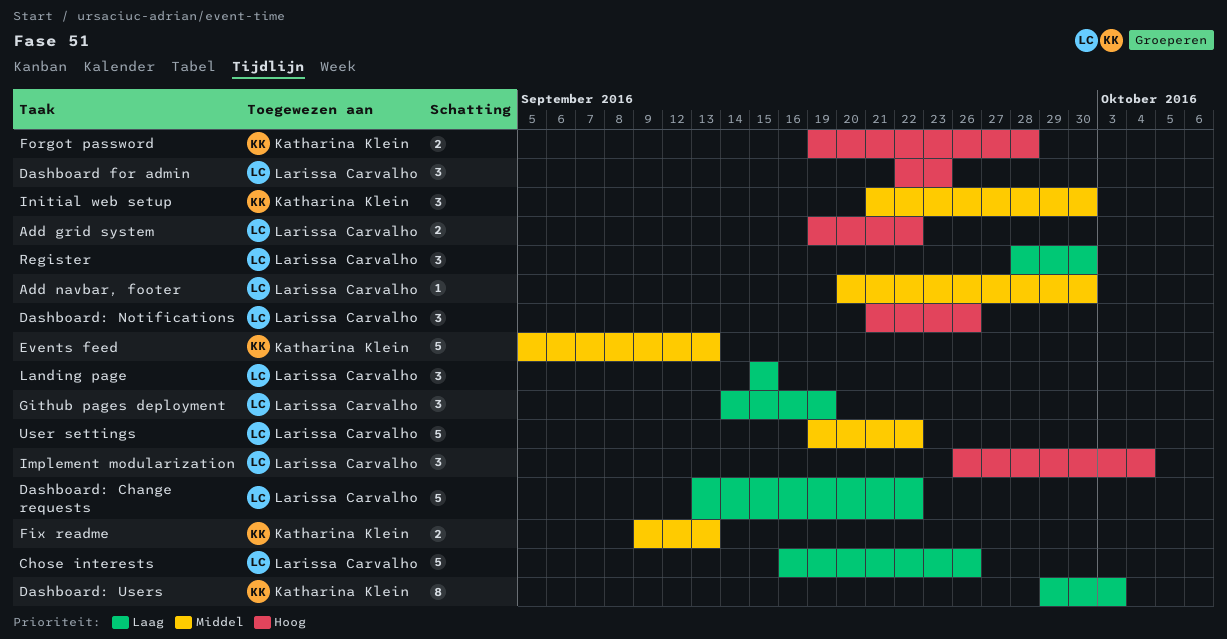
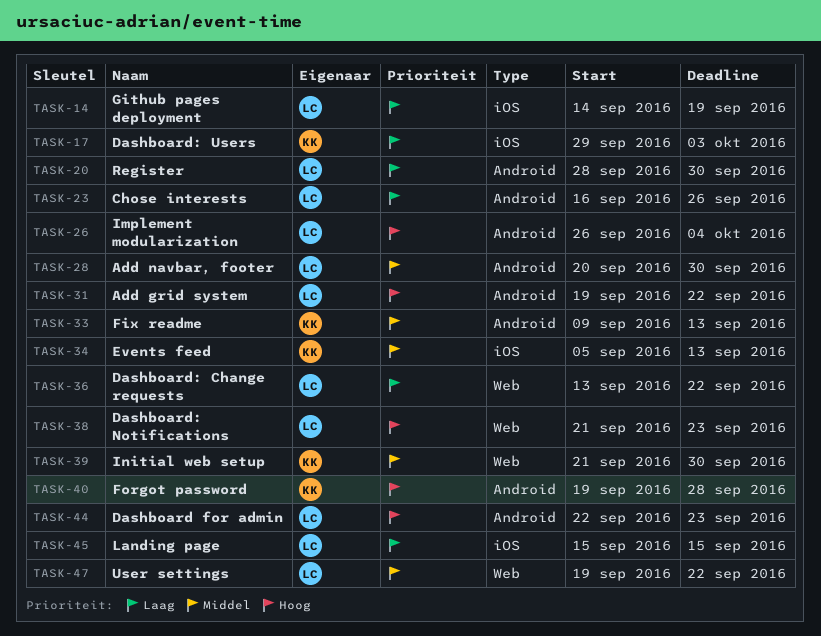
Dashboard: Notifications, due: Sep 26 -> Sep 23

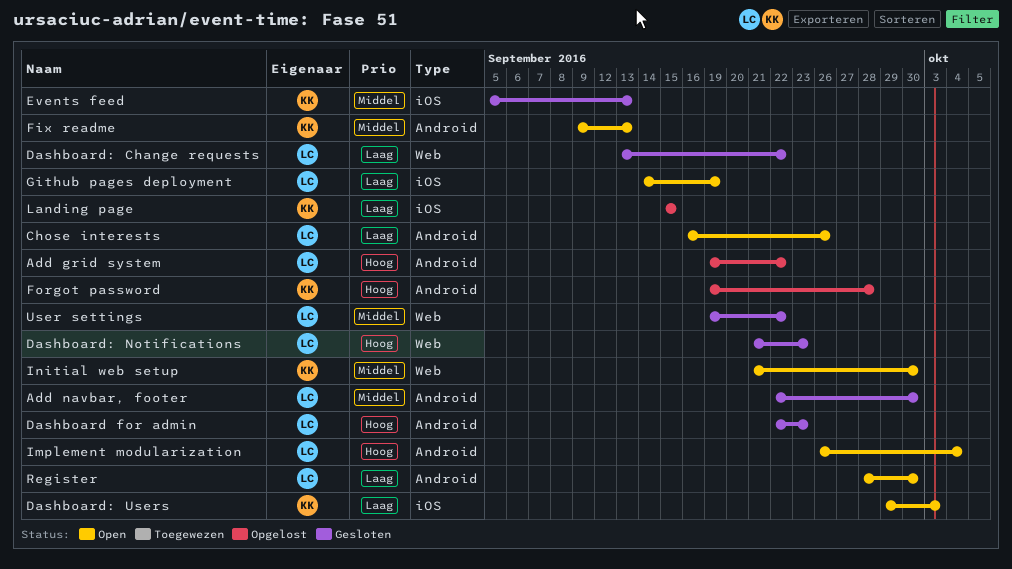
Add navbar, footer, start: Sep 20 -> Sep 22
Landing page, owner: LC -> KK

